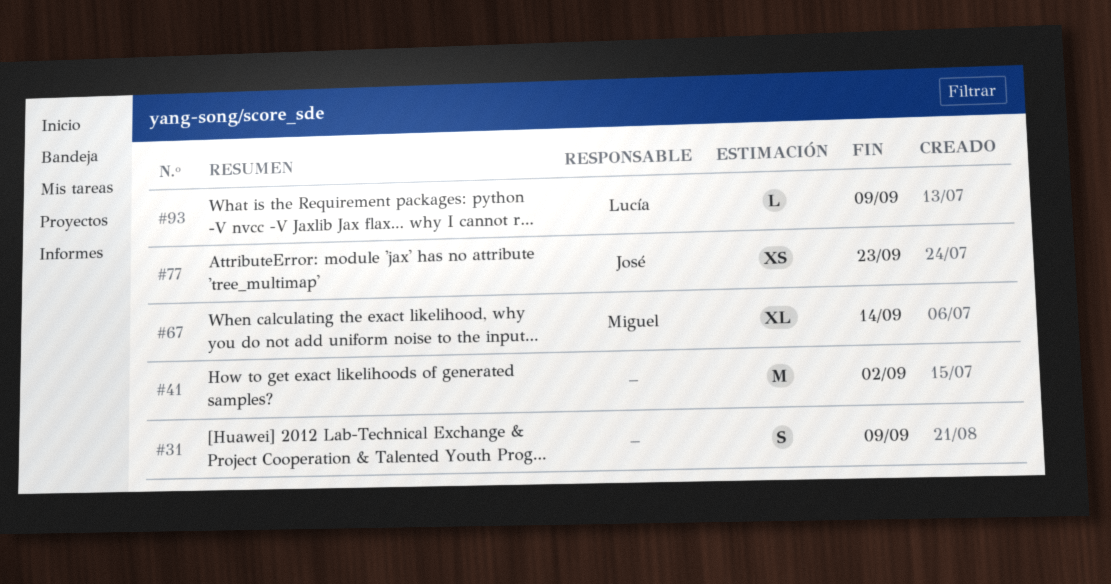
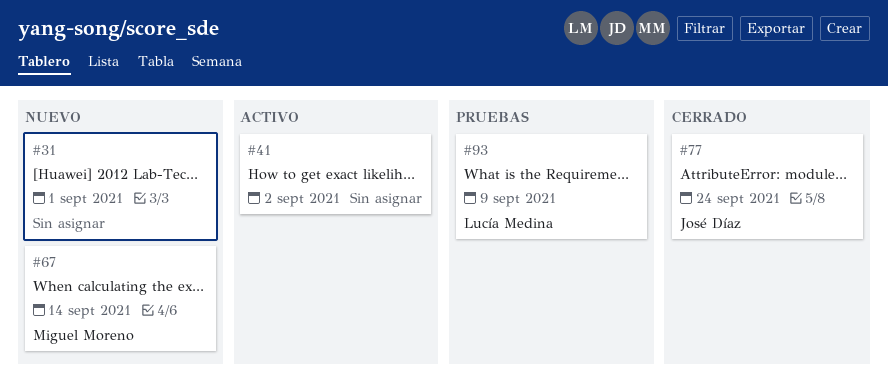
#31, due: Sep 9 -> Sep 1
#77, due: Sep 23 -> Sep 24

